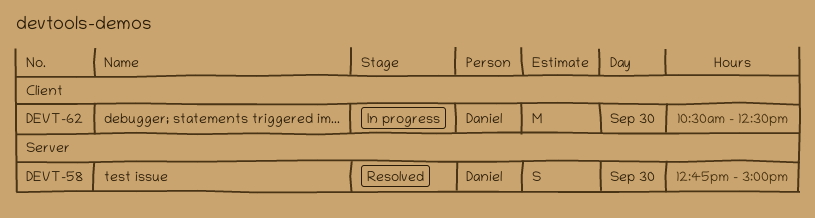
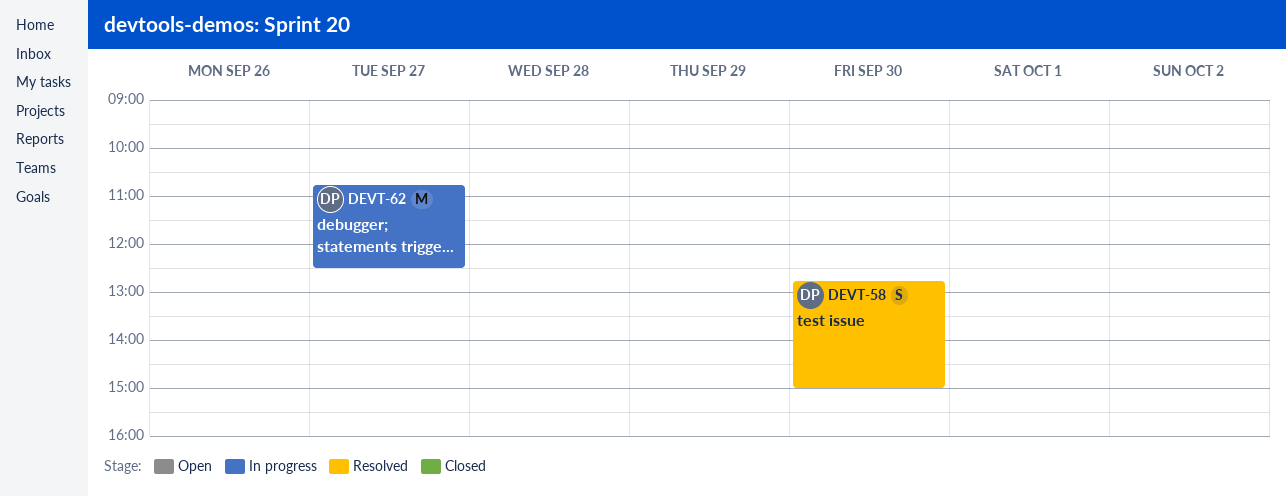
DEVT-62, day: Sep 30 -> Sep 27
DEVT-62, begins: 10:30 -> 10:45

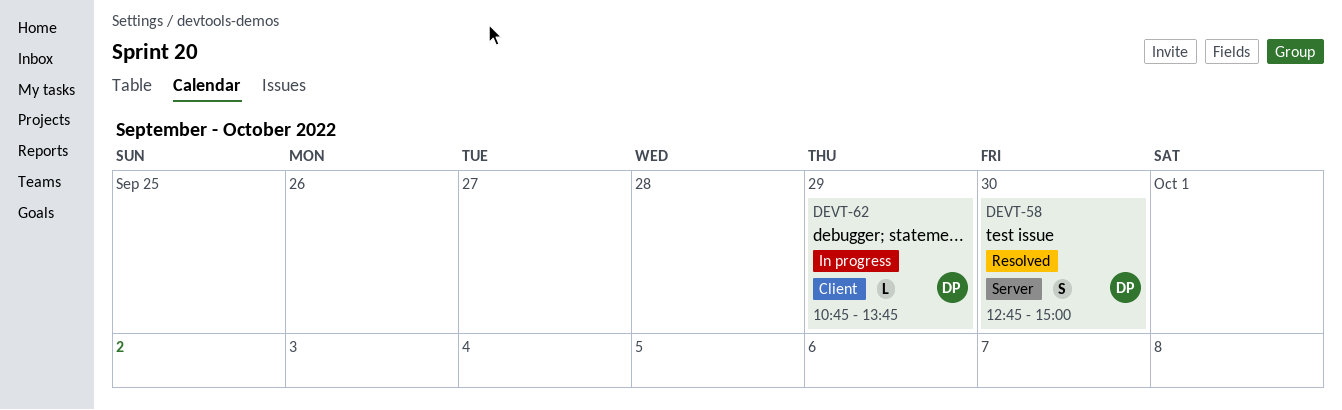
DEVT-62, estimate: M -> L
DEVT-62, day: Sep 27 -> Sep 29
DEVT-62, ends: 12:30 -> 13:45

